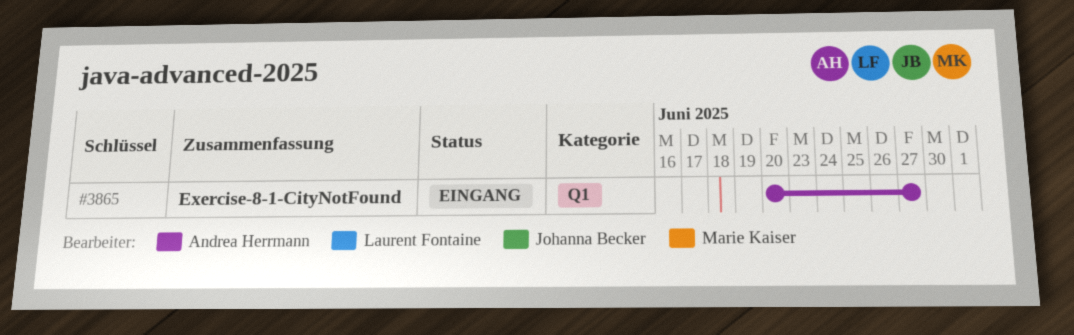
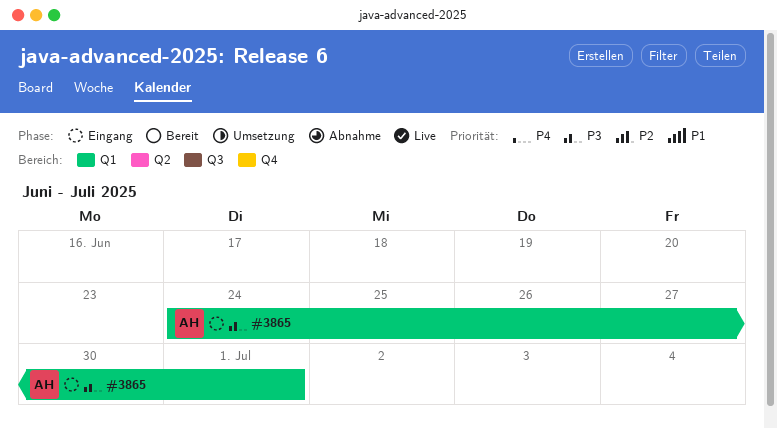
#3865, start: Jun 20 -> Jun 24
#3865, due: Jun 27 -> Jul 1

